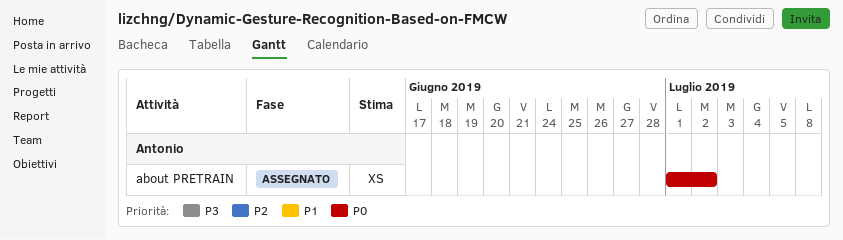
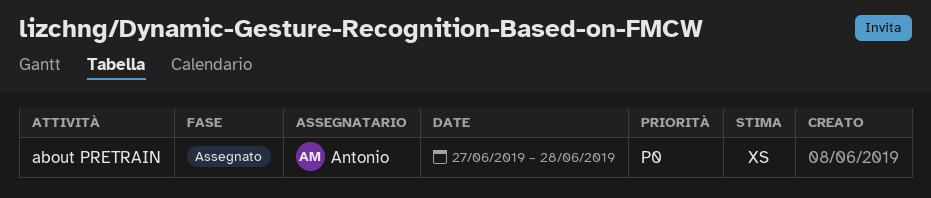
about PRETRAIN, start: Jul 1 -> Jun 27
about PRETRAIN, due: Jul 2 -> Jun 28

